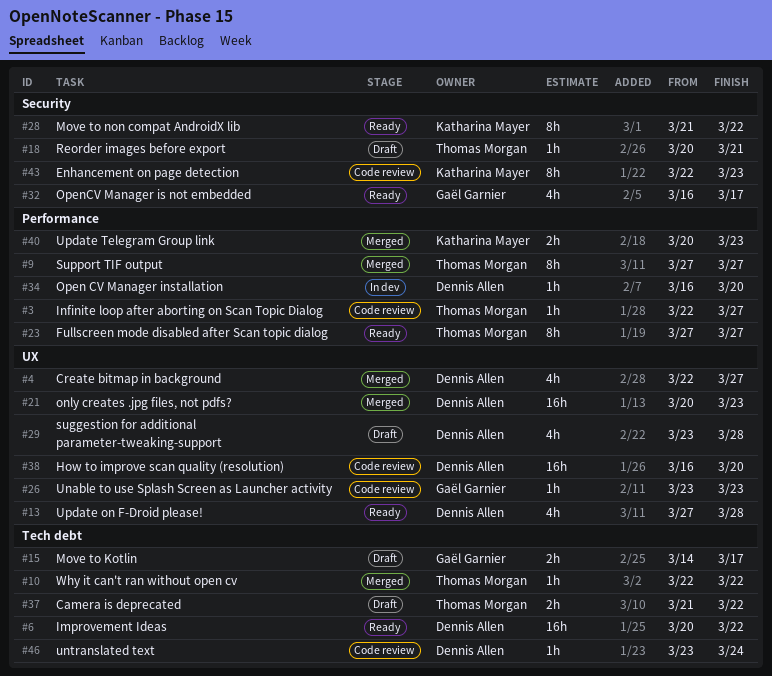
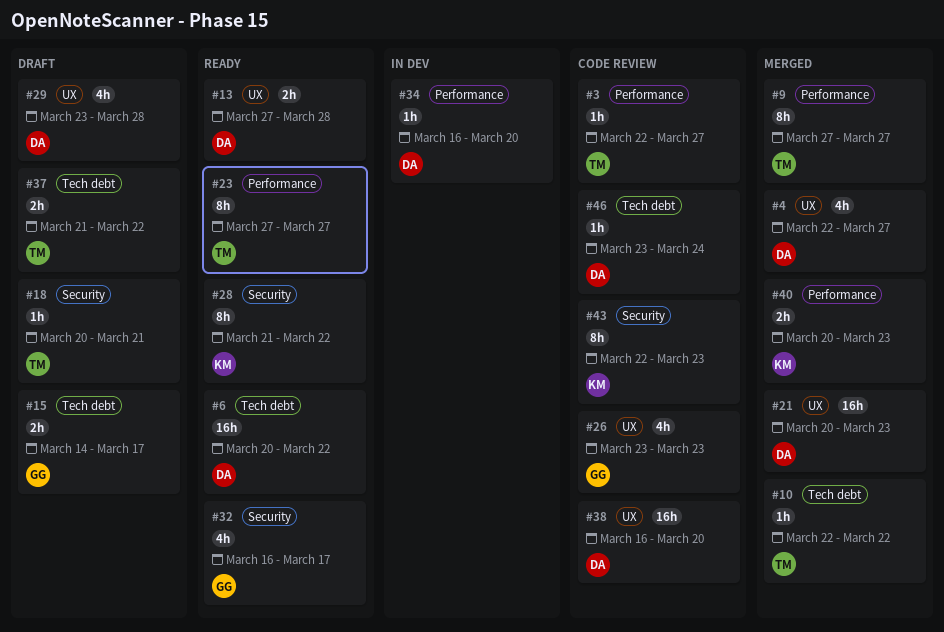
#13, estimate: 4h -> 2h
#26, estimate: 1h -> 4h

